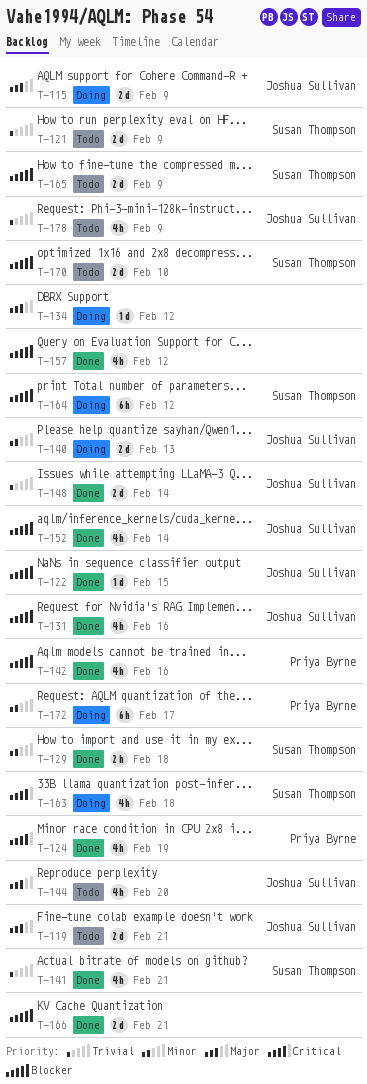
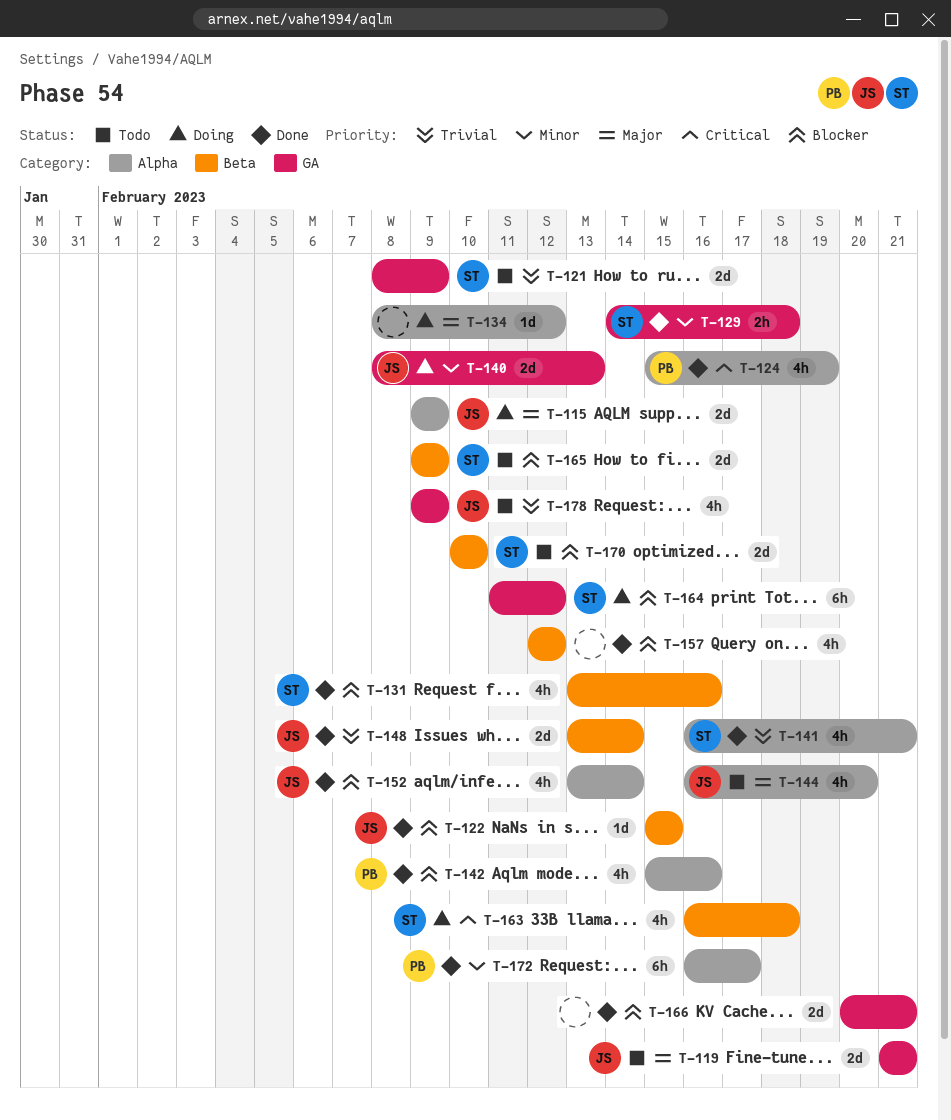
T-131, owner: Joshua Sullivan -> Susan Thompson
T-172, status: Doing -> Done

